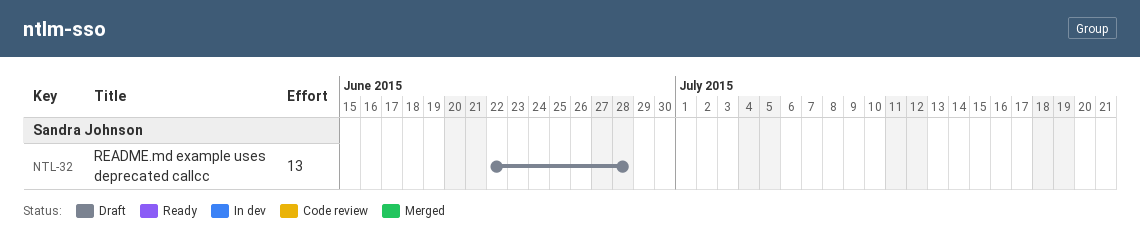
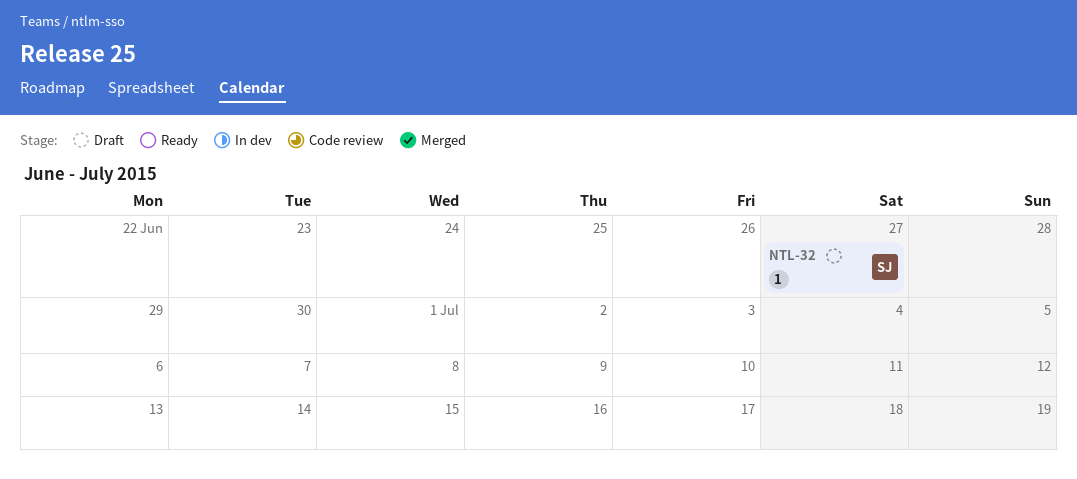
NTL-32, estimate: 13 -> 1
NTL-32, due: Jun 28 -> Jun 27

